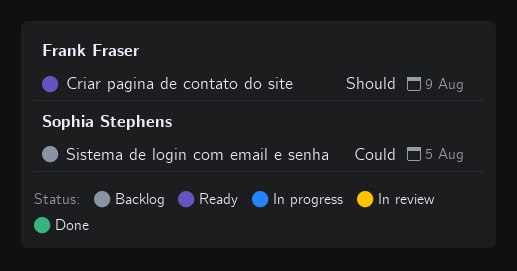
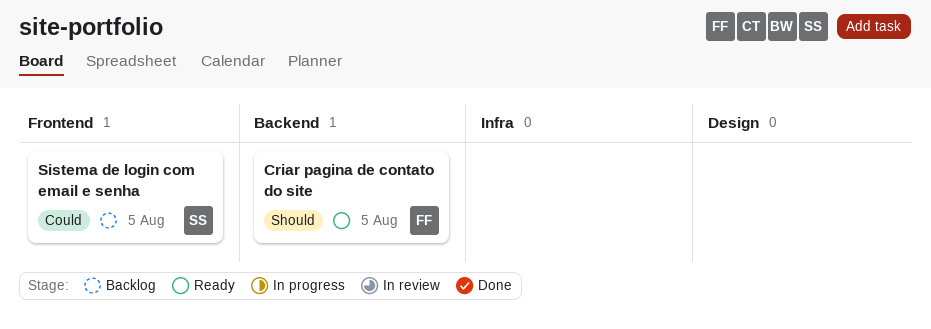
Criar pagina de contato do site, due: Aug 9 -> Aug 5

